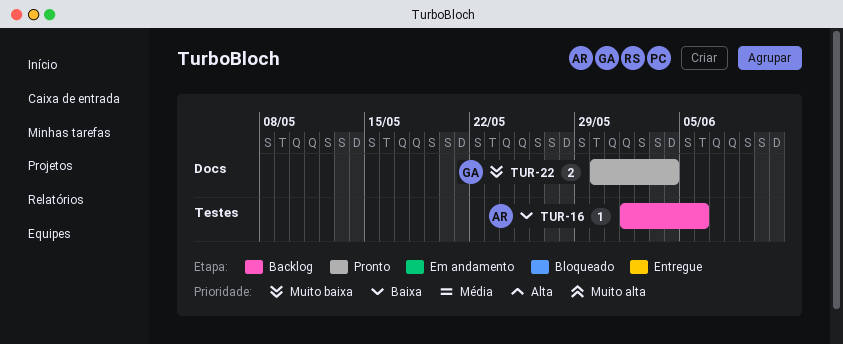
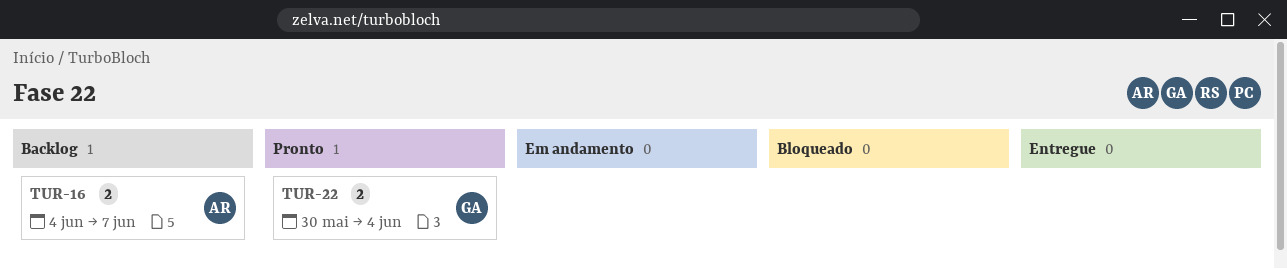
TUR-16, estimate: 1 -> 2
TUR-16, start: Jun 1 -> Jun 4
TUR-16, due: Jun 6 -> Jun 7

